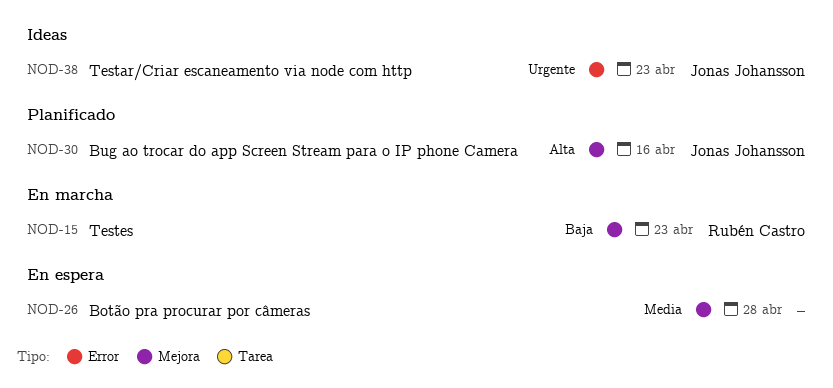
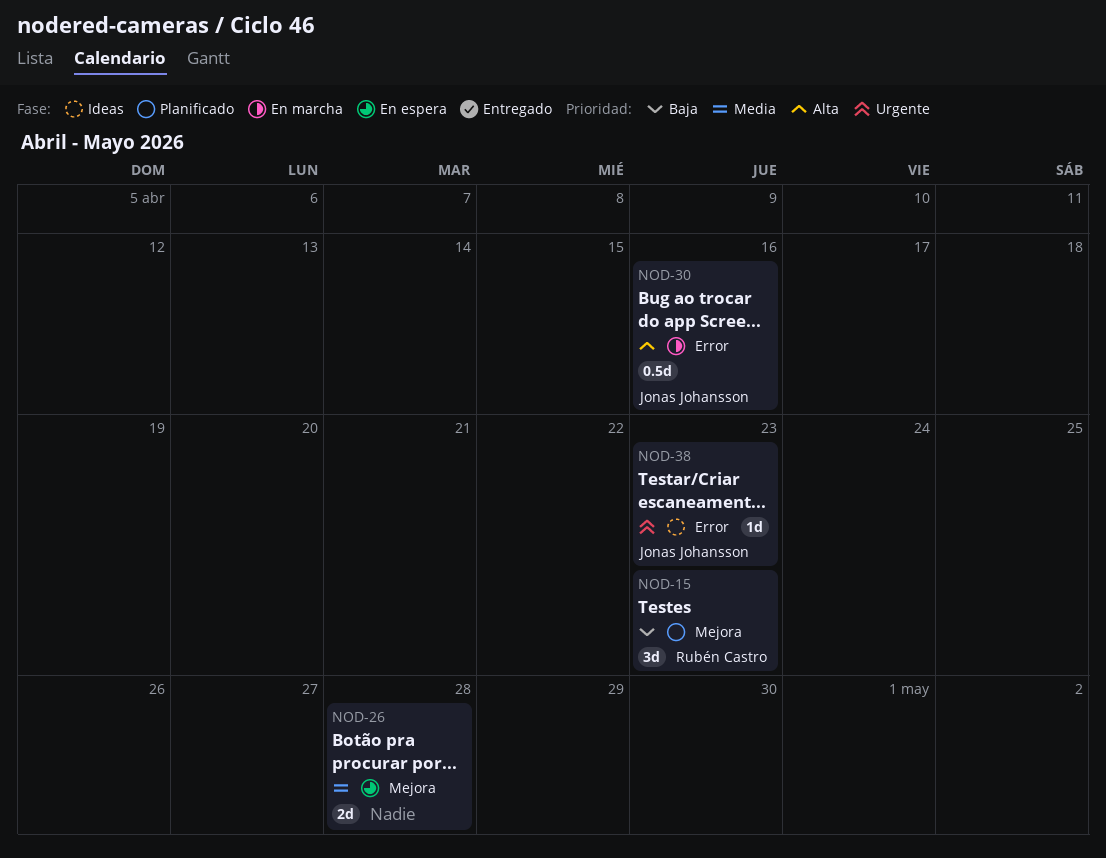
NOD-15, status: En marcha -> Planificado
NOD-30, status: Planificado -> En marcha
NOD-30, label: Mejora -> Error

